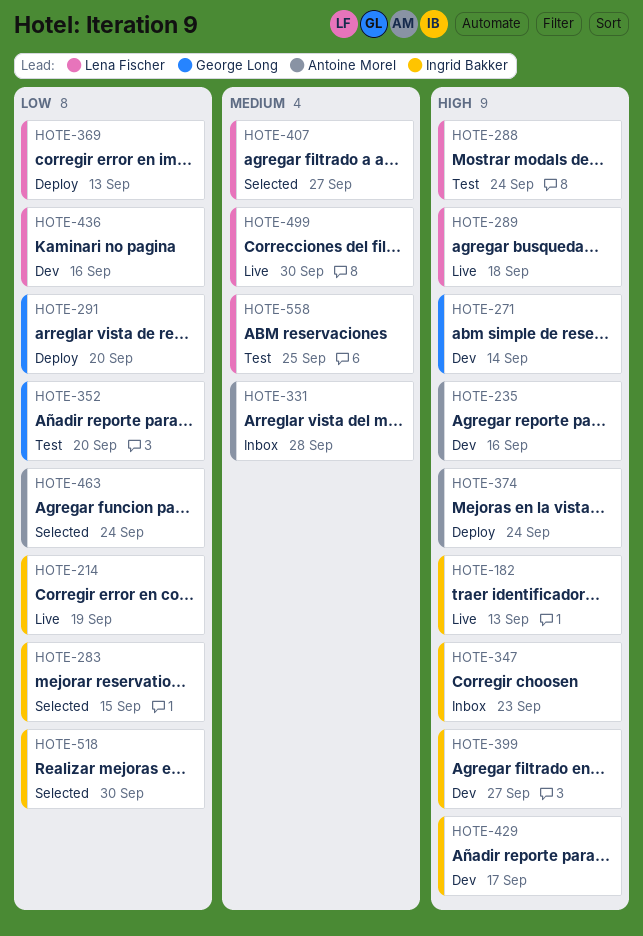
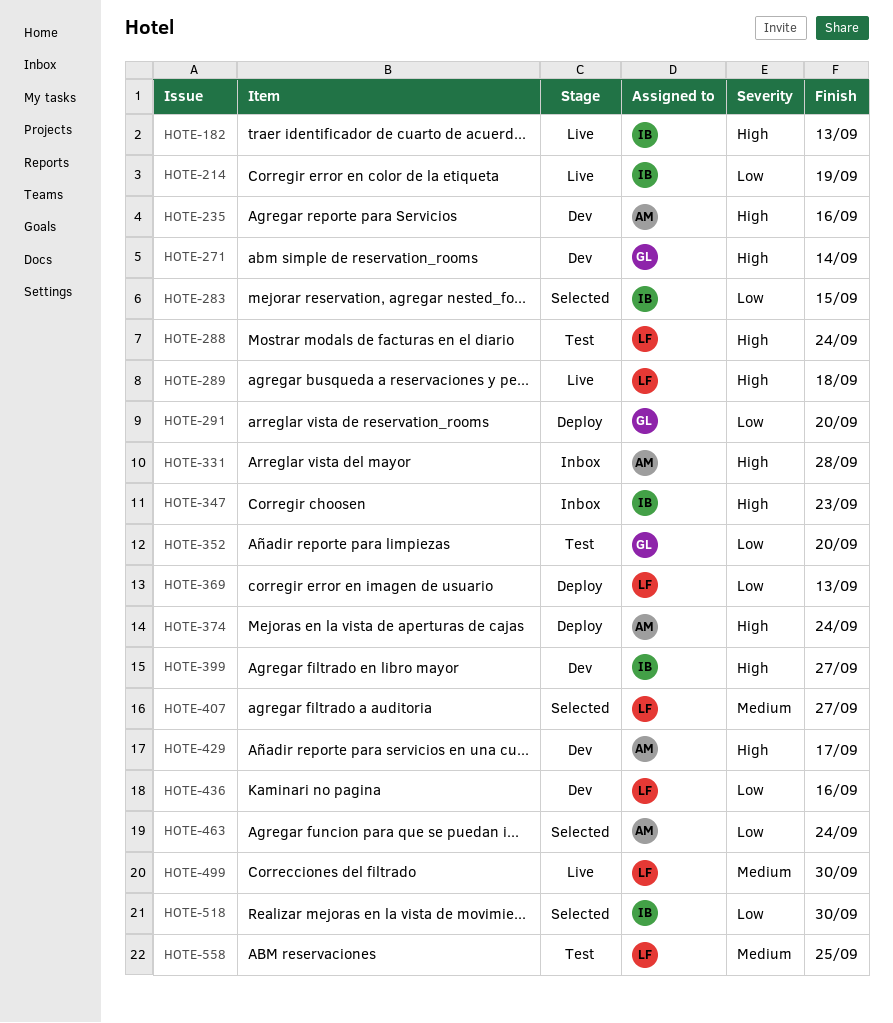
HOTE-331, priority: Medium -> High
HOTE-429, owner: Ingrid Bakker -> Antoine Morel

